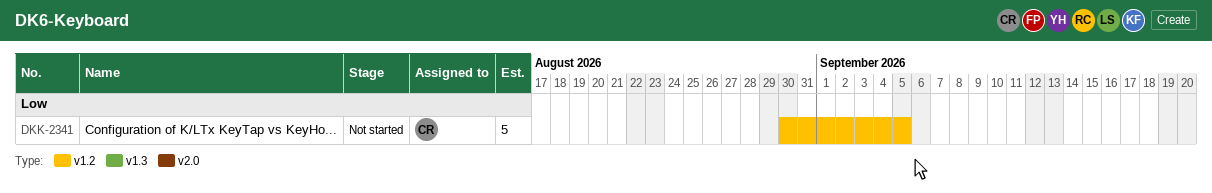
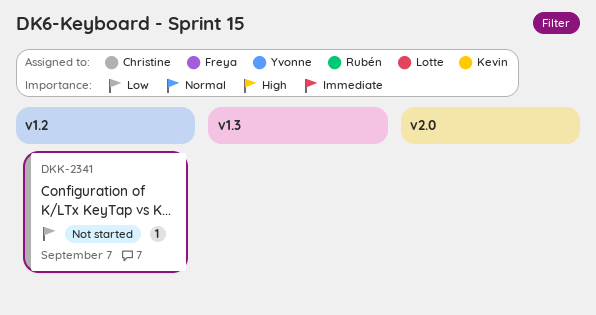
DKK-2341, estimate: 5 -> 1
DKK-2341, due: Sep 5 -> Sep 7

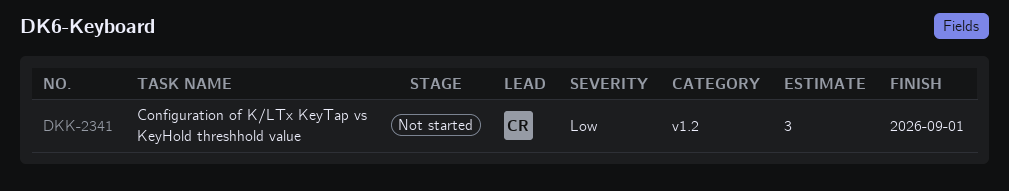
DKK-2341, estimate: 1 -> 3
DKK-2341, due: Sep 7 -> Sep 1

